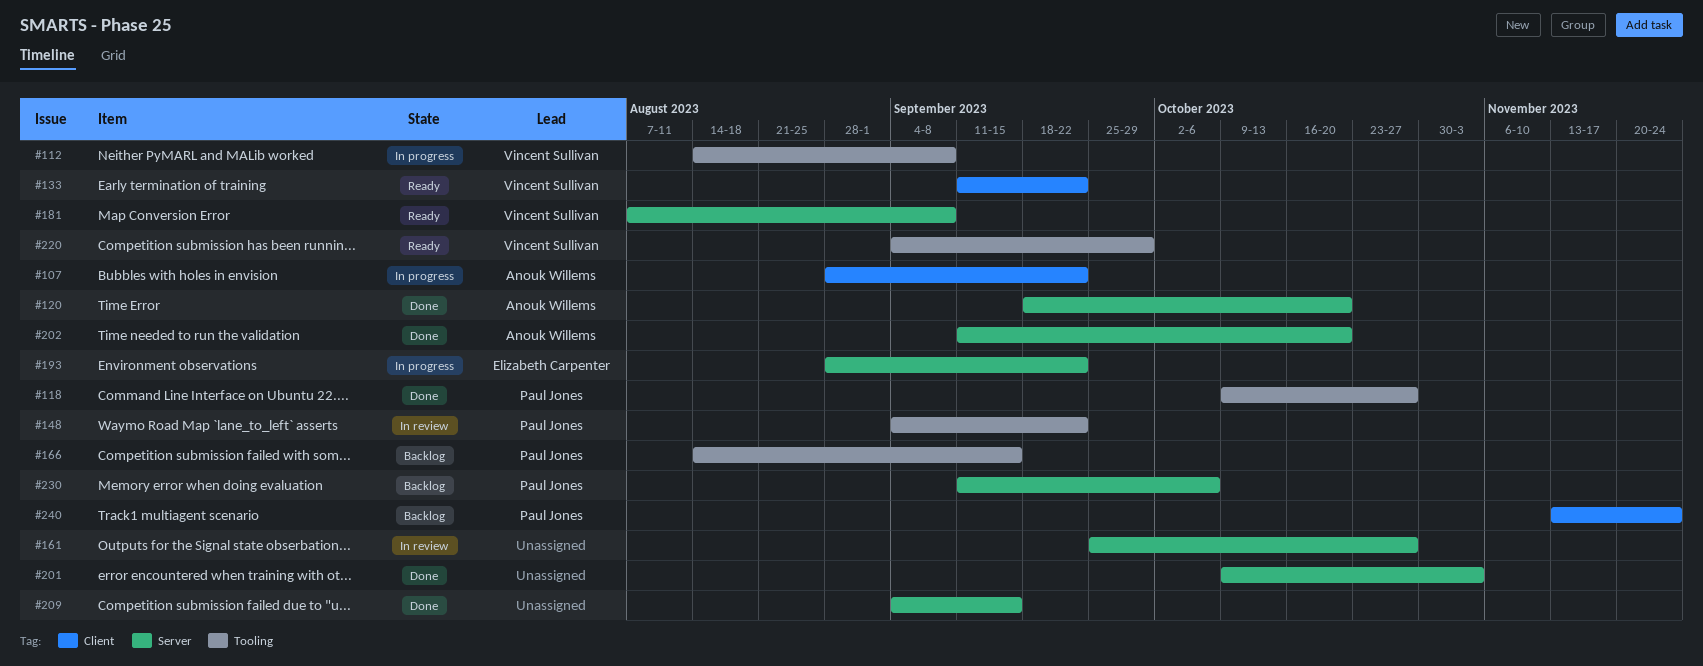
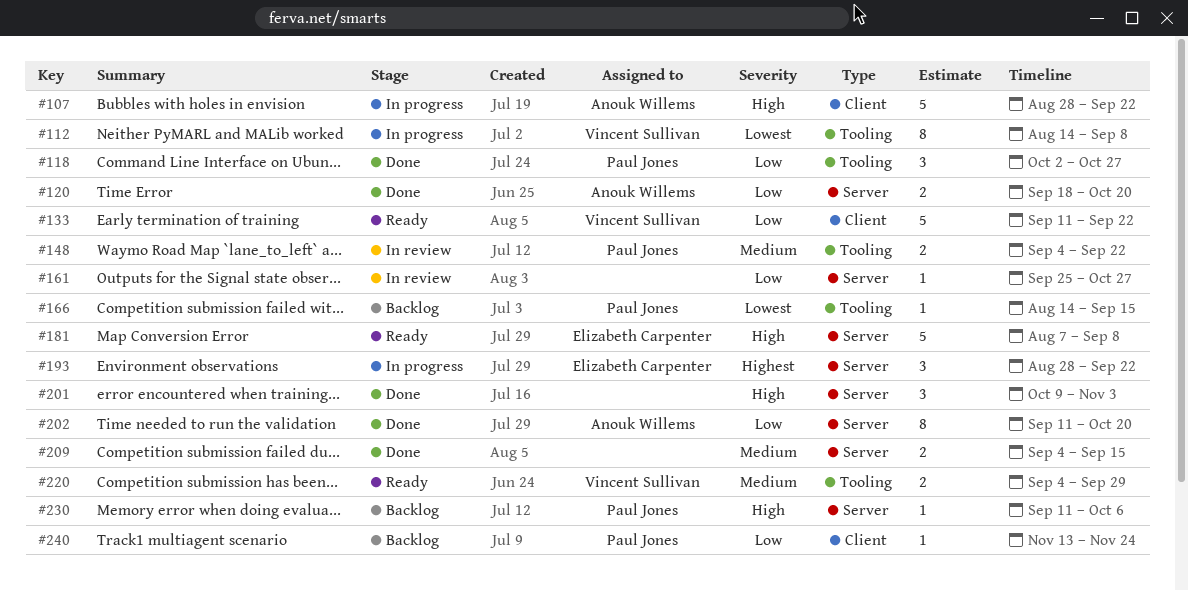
#118, start: Oct 9 -> Oct 2
#181, owner: Vincent Sullivan -> Elizabeth Carpenter

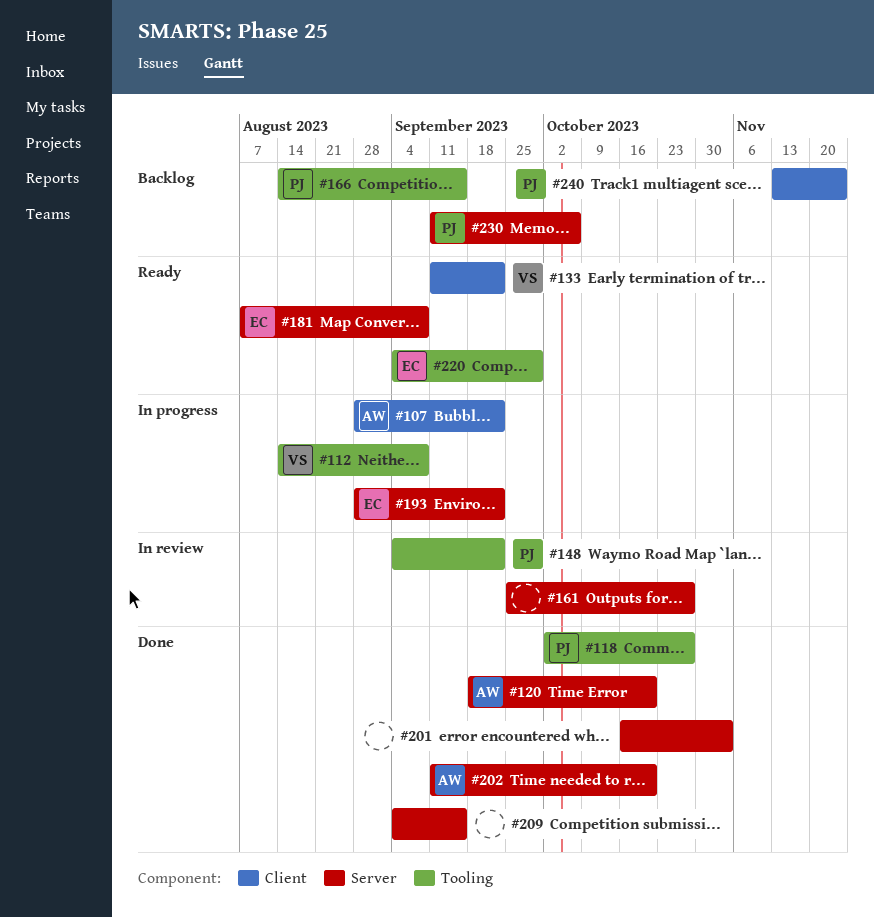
#201, start: Oct 9 -> Oct 16
#220, owner: Vincent Sullivan -> Elizabeth Carpenter

